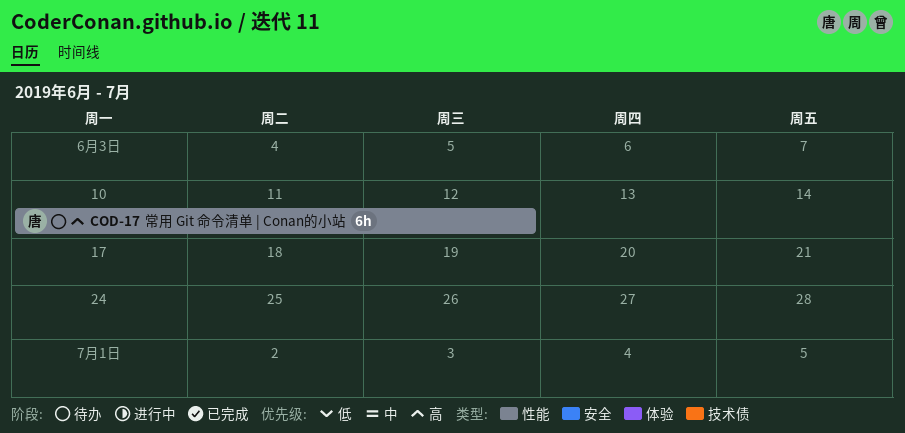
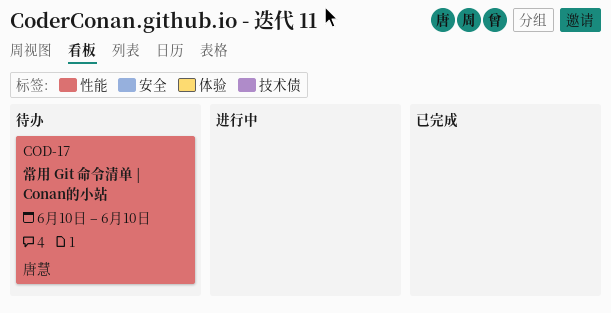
COD-17, due: Jun 12 -> Jun 10

